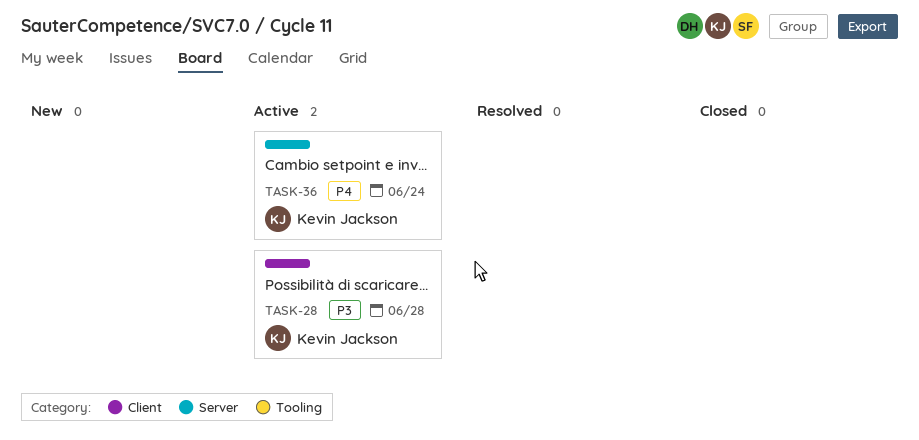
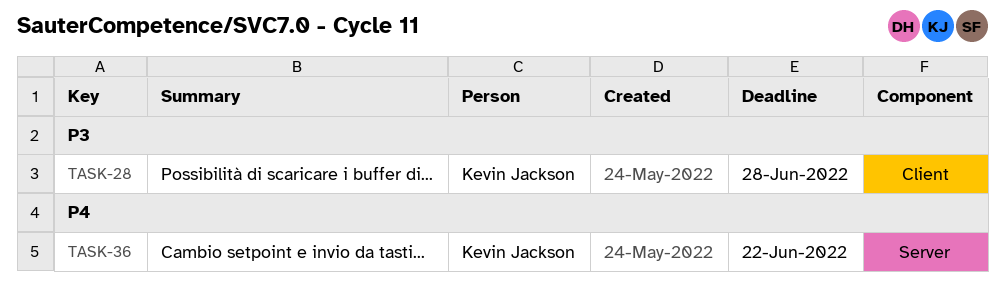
TASK-36, due: Jun 24 -> Jun 22

